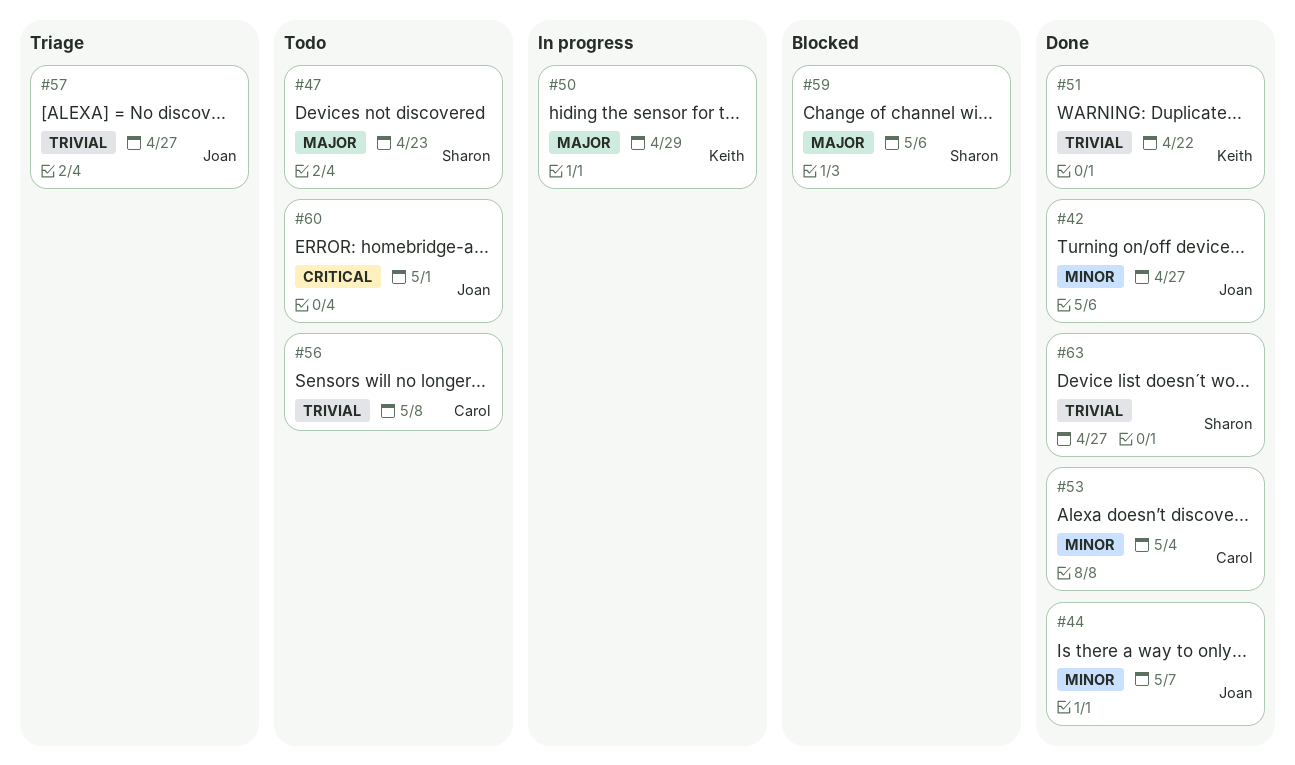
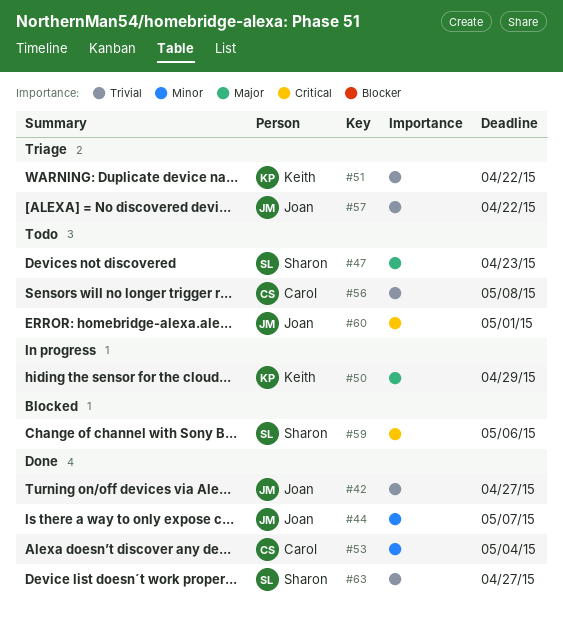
#42, priority: Minor -> Trivial
#51, status: Done -> Triage
#57, due: Apr 27 -> Apr 22
#59, priority: Major -> Critical

